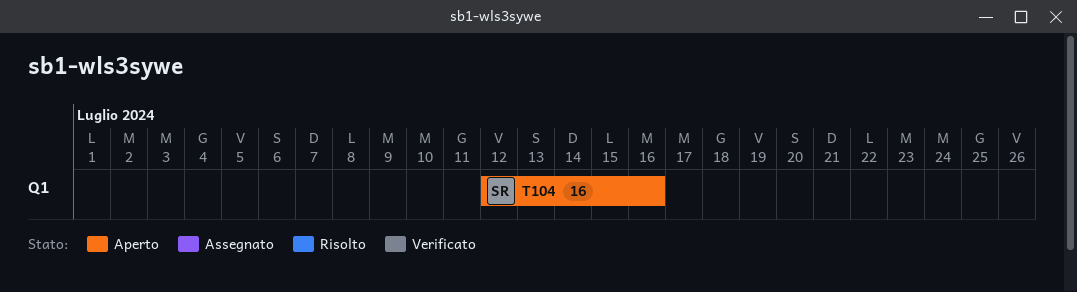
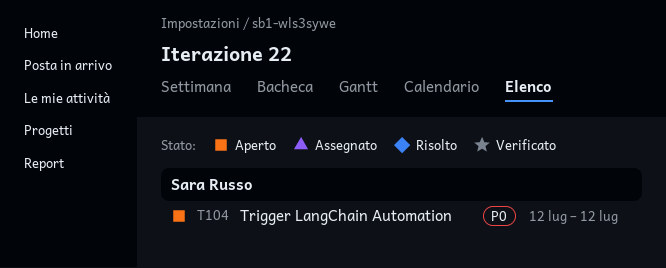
T104, due: Jul 16 -> Jul 12

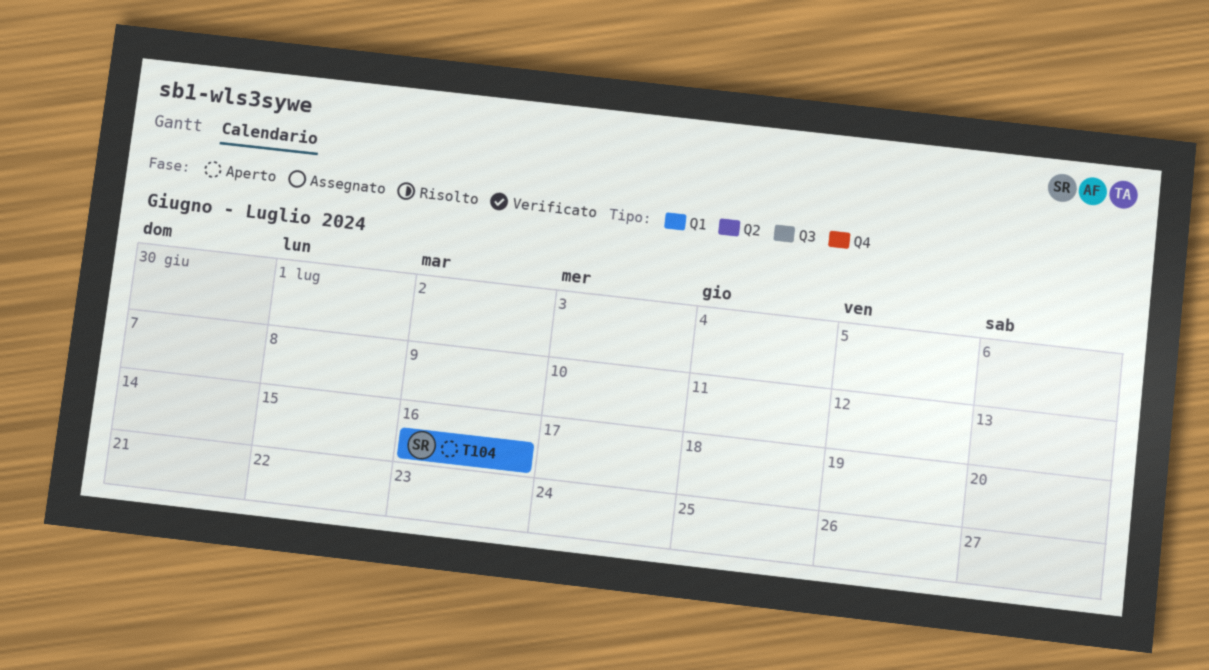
T104, start: Jul 12 -> Jul 16
T104, due: Jul 12 -> Jul 16

